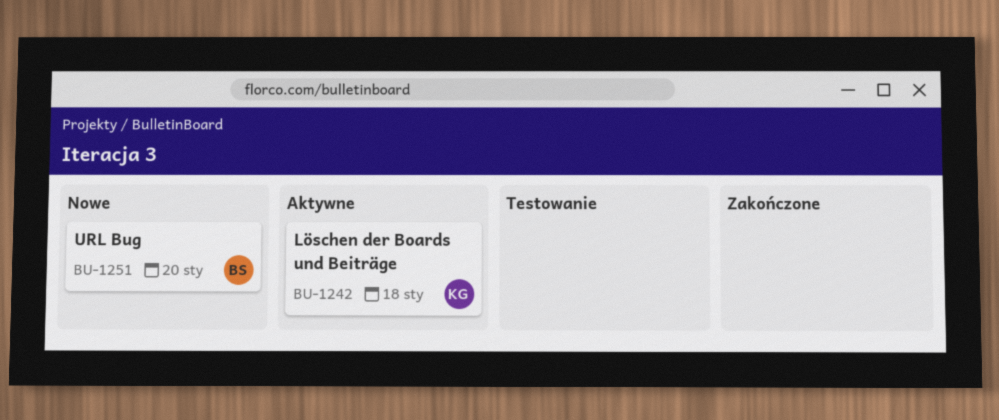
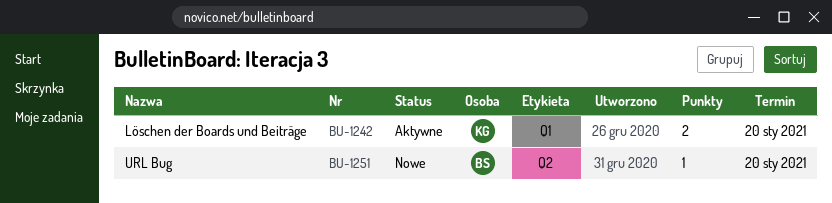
BU-1242, due: Jan 18 -> Jan 20

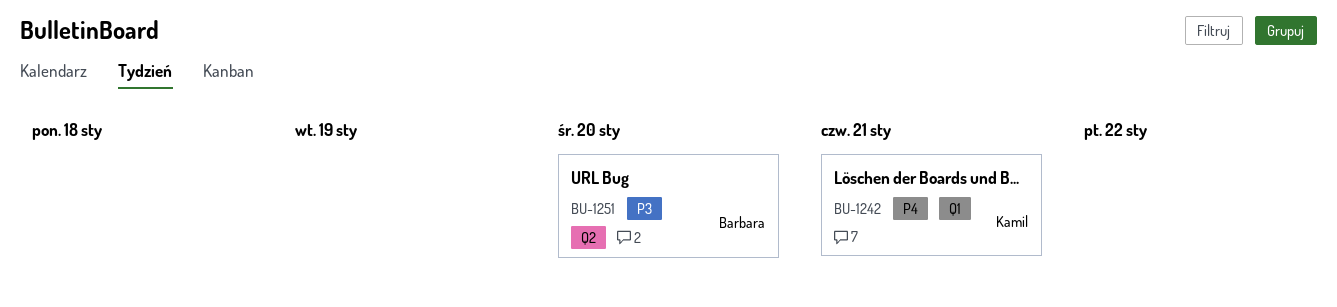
BU-1242, due: Jan 20 -> Jan 21

